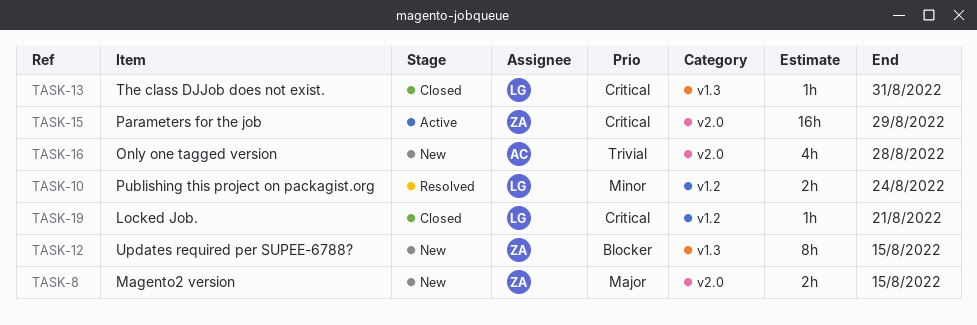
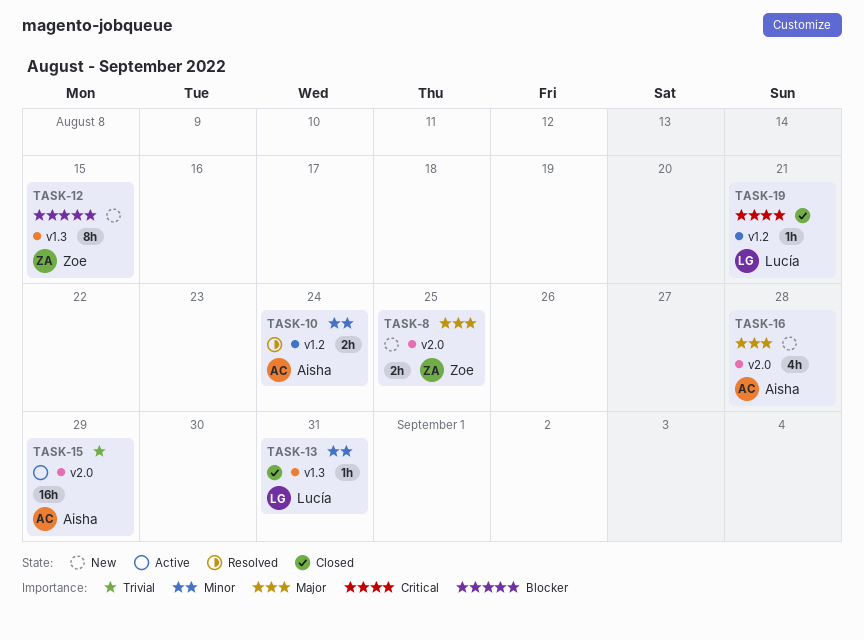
TASK-8, due: Aug 15 -> Aug 25
TASK-10, owner: Lucía -> Aisha
TASK-13, priority: Critical -> Minor
TASK-15, owner: Zoe -> Aisha
TASK-15, priority: Critical -> Trivial
TASK-16, priority: Trivial -> Major

